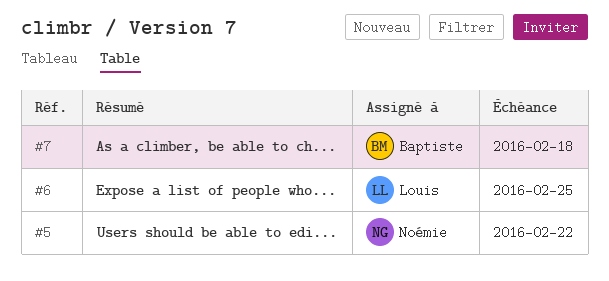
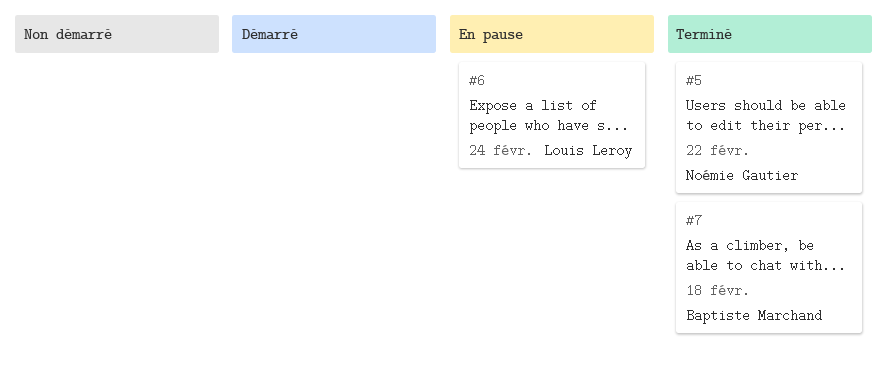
#6, due: Feb 25 -> Feb 24

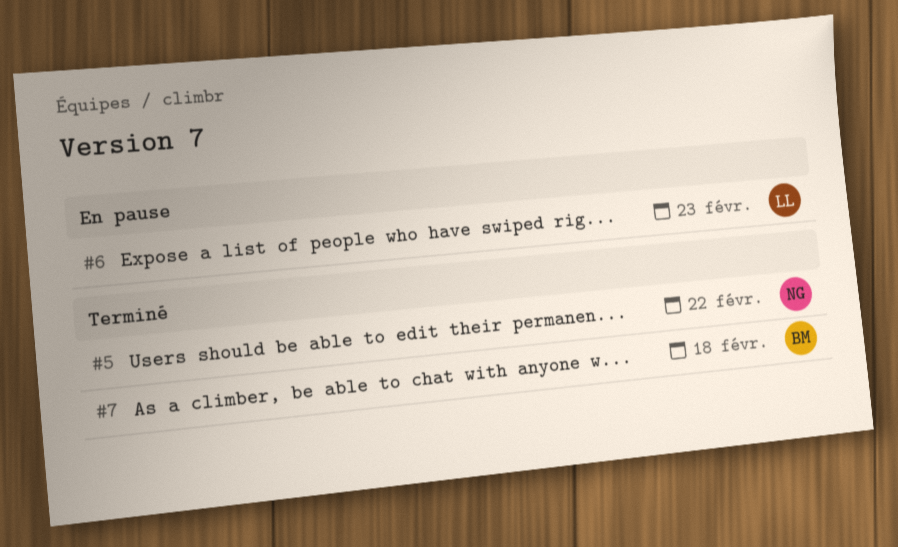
#6, due: Feb 24 -> Feb 23

